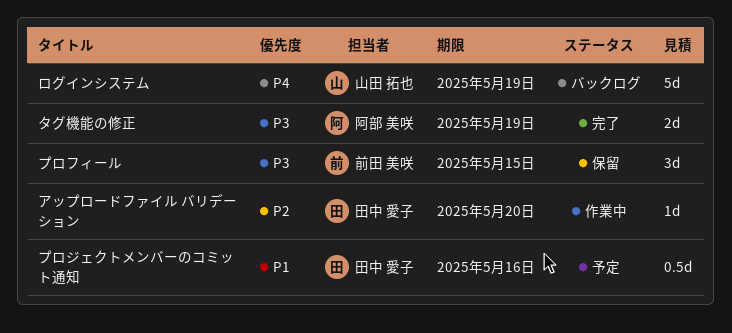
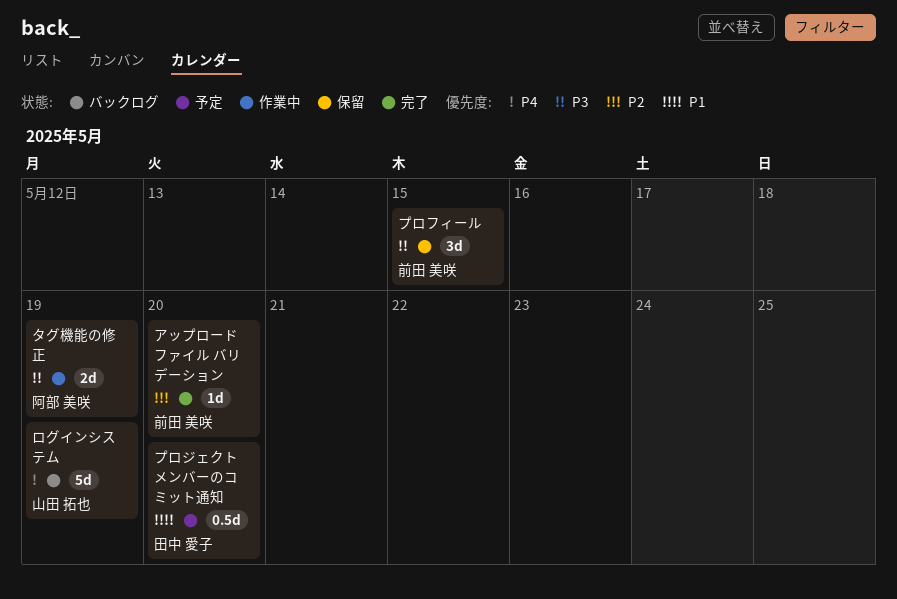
アップロードファイル バリデーション, status: 作業中 -> 完了
アップロードファイル バリデーション, owner: 田中 愛子 -> 前田 美咲
タグ機能の修正, status: 完了 -> 作業中
プロジェクトメンバーのコミット通知, due: May 16 -> May 20

